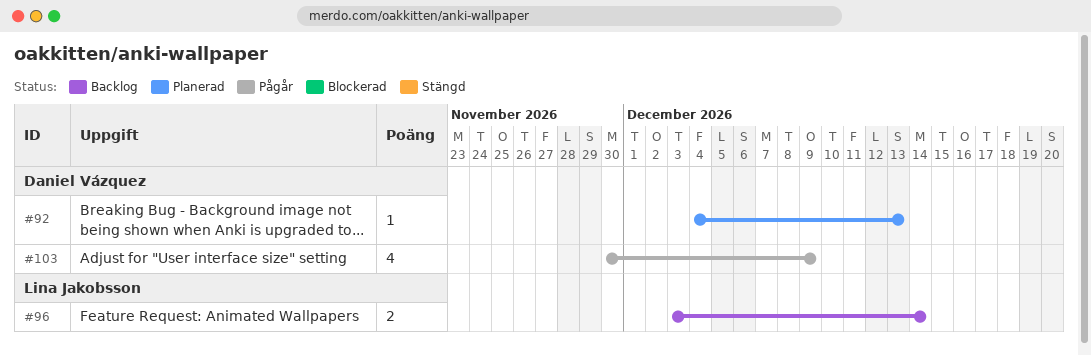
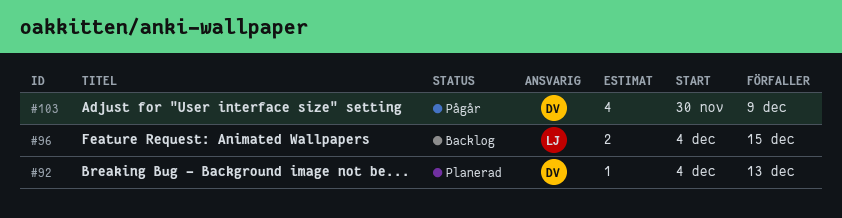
#96, start: Dec 3 -> Dec 4
#96, due: Dec 14 -> Dec 15

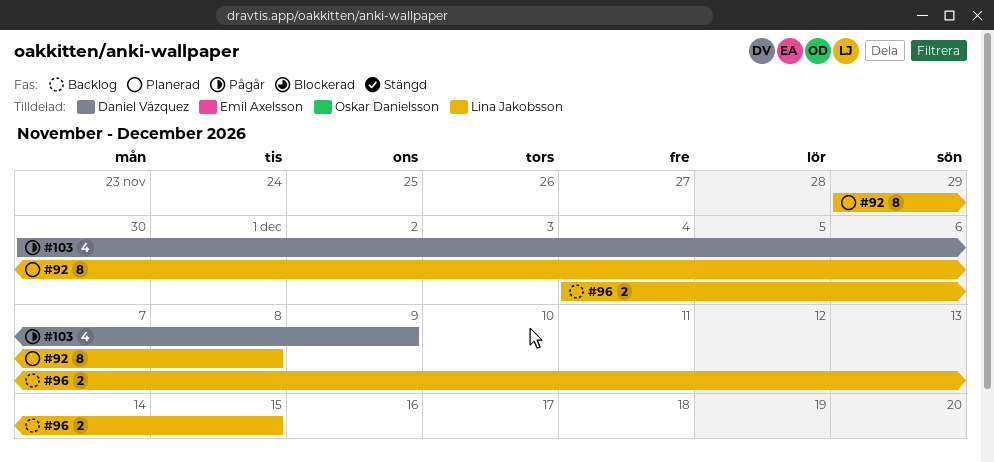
#92, owner: Daniel Vázquez -> Lina Jakobsson
#92, estimate: 1 -> 8
#92, start: Dec 4 -> Nov 29
#92, due: Dec 13 -> Dec 8

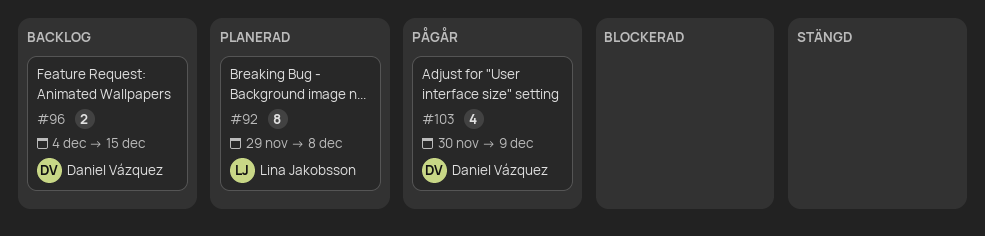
#96, owner: Lina Jakobsson -> Daniel Vázquez

